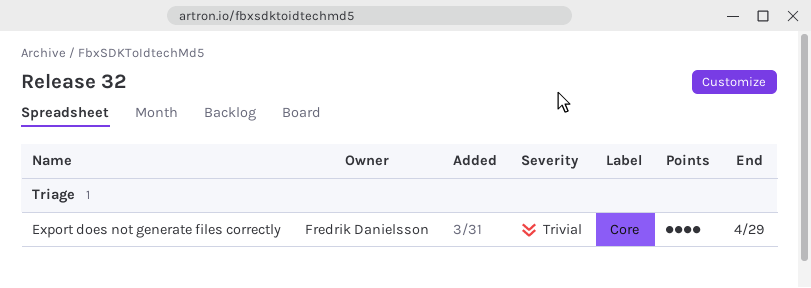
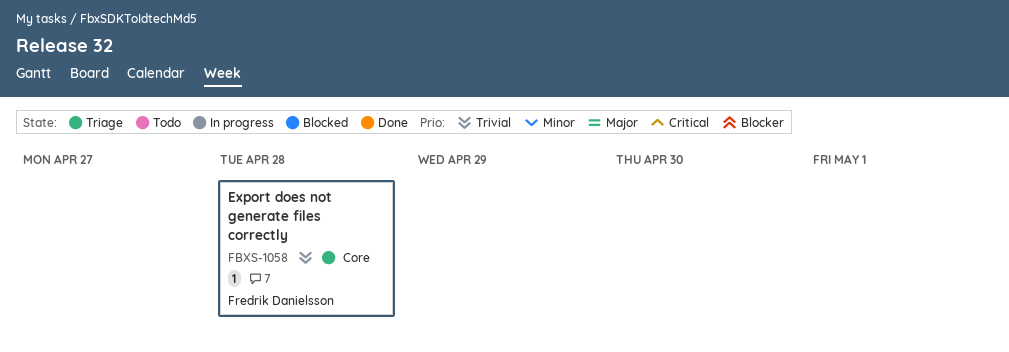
Export does not generate files correctly, estimate: 4 -> 1
Export does not generate files correctly, due: Apr 29 -> Apr 28

